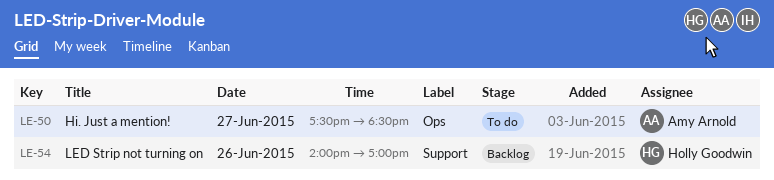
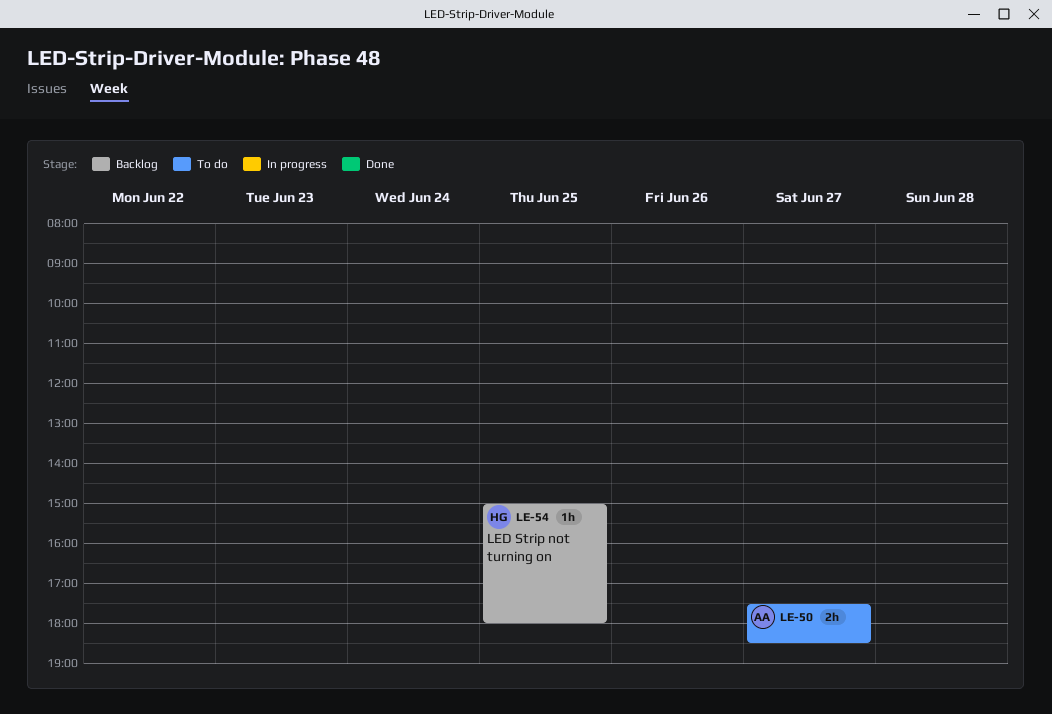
LE-54, day: Jun 26 -> Jun 25
LE-54, begins: 14:00 -> 15:00
LE-54, ends: 17:00 -> 18:00

